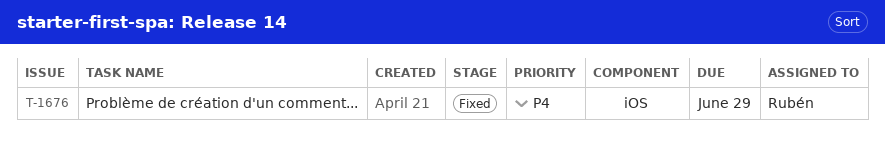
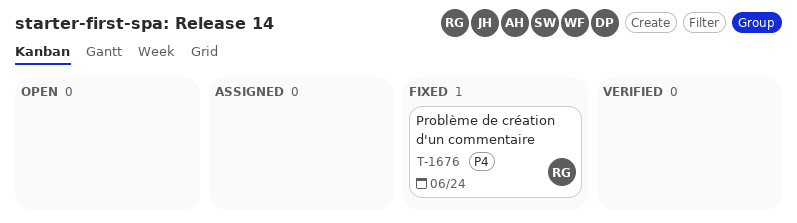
T-1676, due: Jun 29 -> Jun 24

